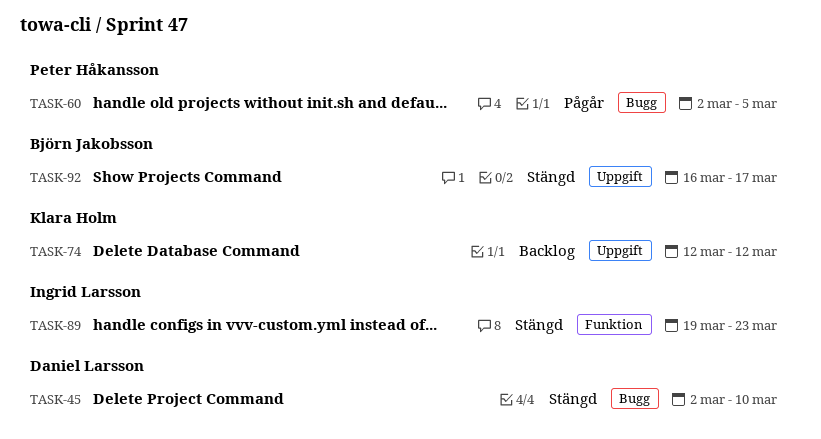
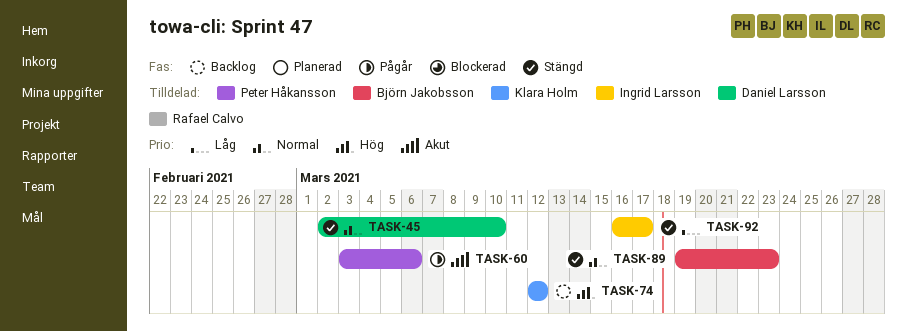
TASK-60, start: Mar 2 -> Mar 3
TASK-60, due: Mar 5 -> Mar 6
TASK-89, owner: Ingrid Larsson -> Björn Jakobsson
TASK-92, owner: Björn Jakobsson -> Ingrid Larsson

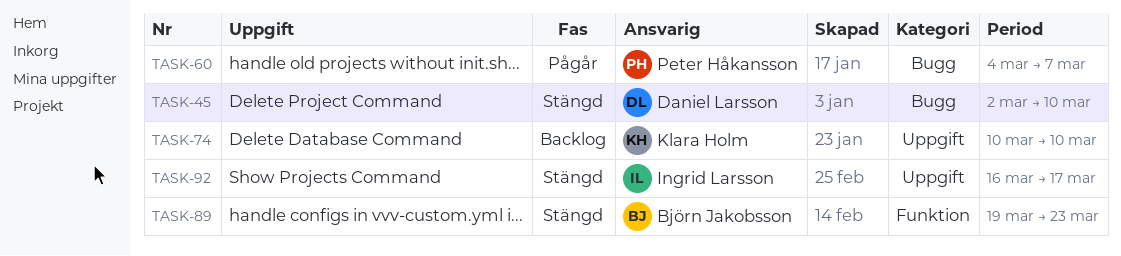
TASK-60, start: Mar 3 -> Mar 4
TASK-60, due: Mar 6 -> Mar 7
TASK-74, start: Mar 12 -> Mar 10
TASK-74, due: Mar 12 -> Mar 10

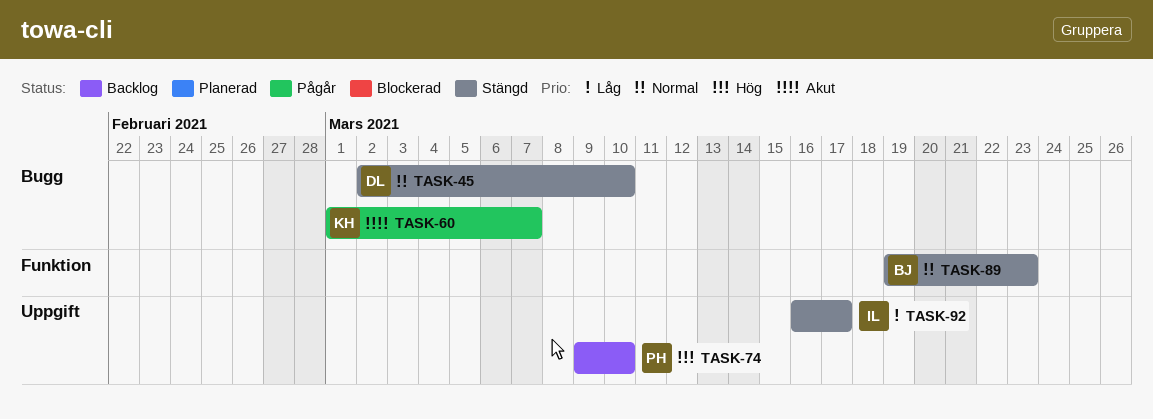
TASK-60, owner: Peter Håkansson -> Klara Holm
TASK-60, start: Mar 4 -> Mar 1
TASK-74, owner: Klara Holm -> Peter Håkansson
TASK-74, start: Mar 10 -> Mar 9

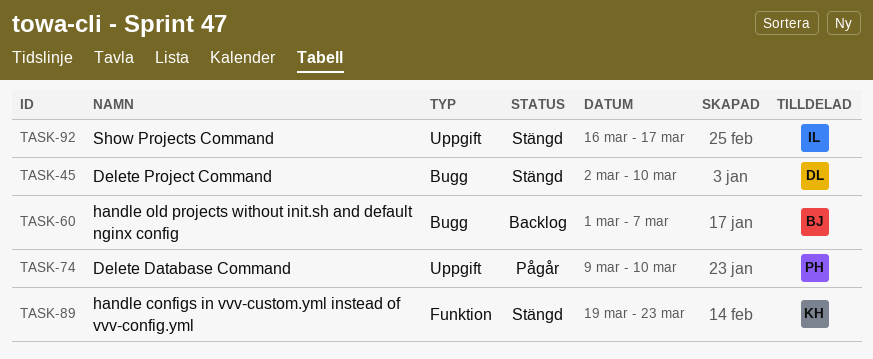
TASK-60, status: Pågår -> Backlog
TASK-60, owner: KH -> BJ
TASK-74, status: Backlog -> Pågår
TASK-89, owner: BJ -> KH

